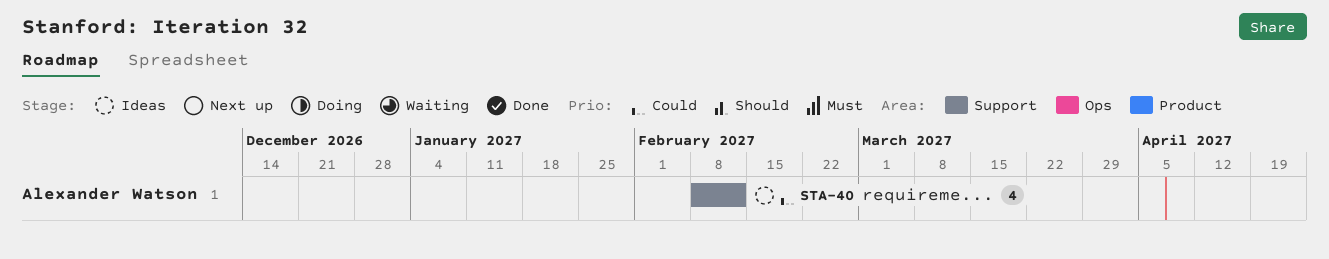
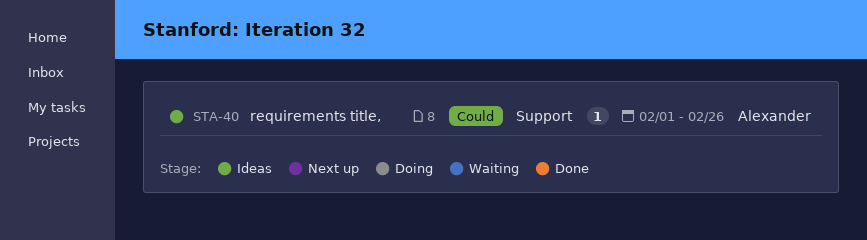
STA-40, estimate: 4 -> 1
STA-40, start: Feb 8 -> Feb 1
STA-40, due: Feb 12 -> Feb 26

